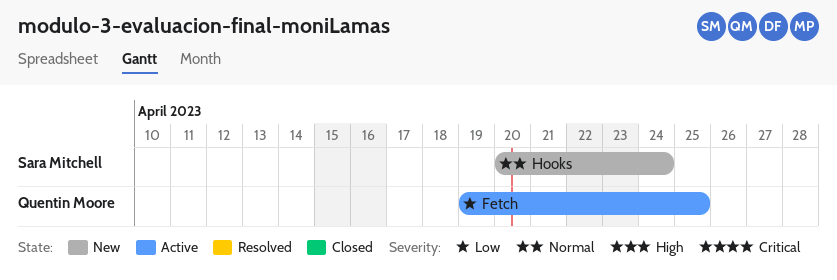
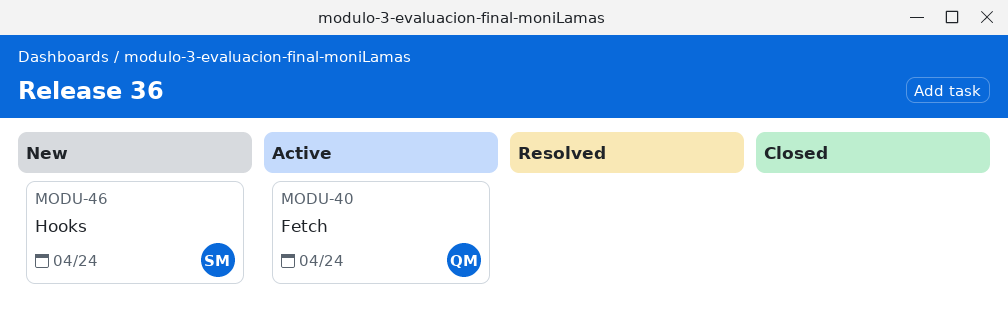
Fetch, due: Apr 25 -> Apr 24

